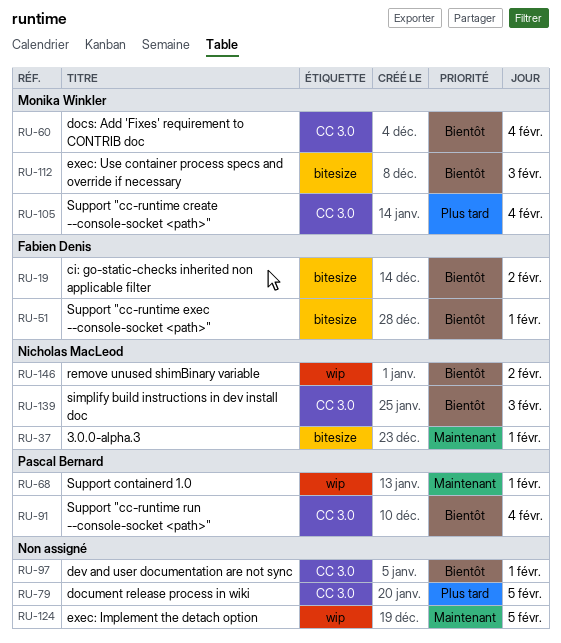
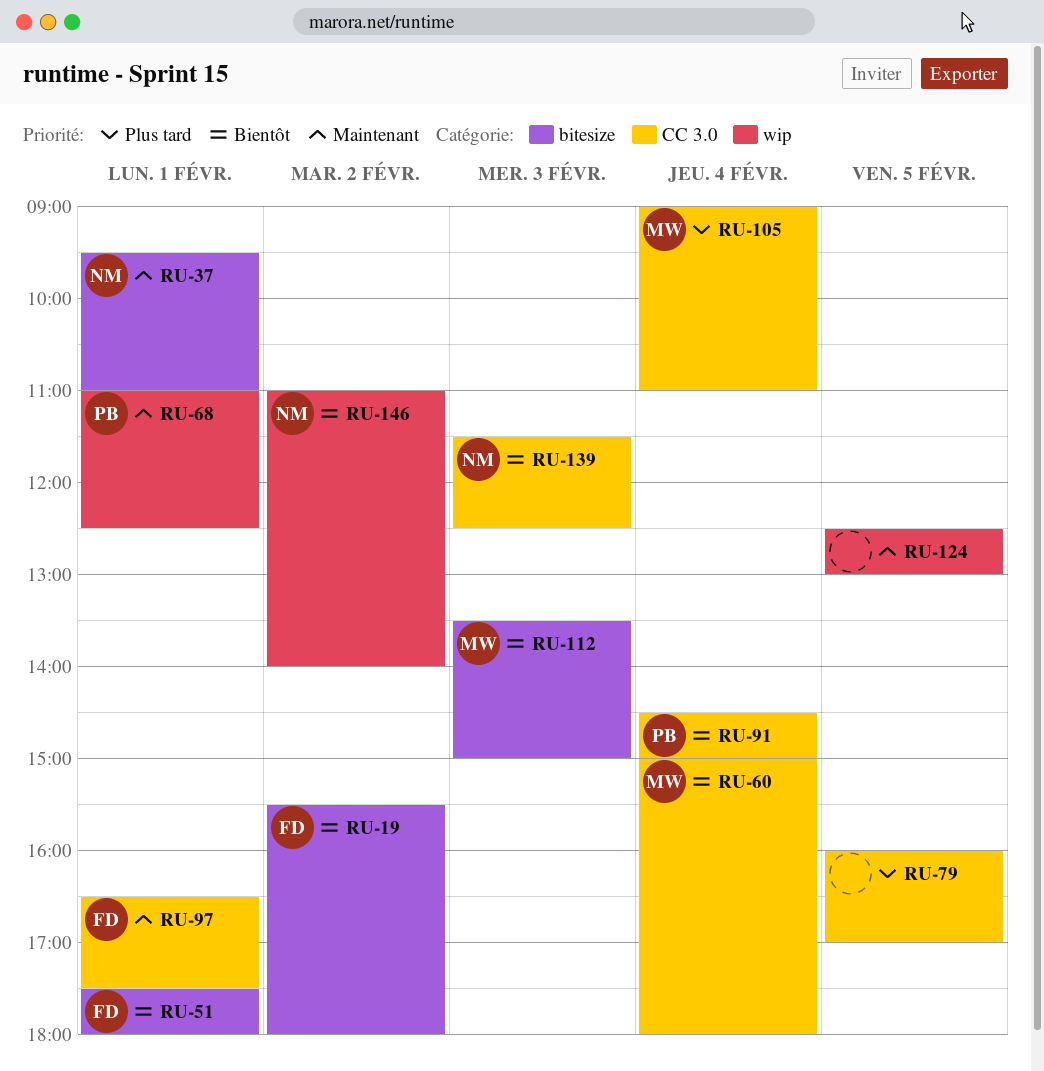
RU-97, owner: none -> Fabien Denis
RU-97, priority: Bientôt -> Maintenant

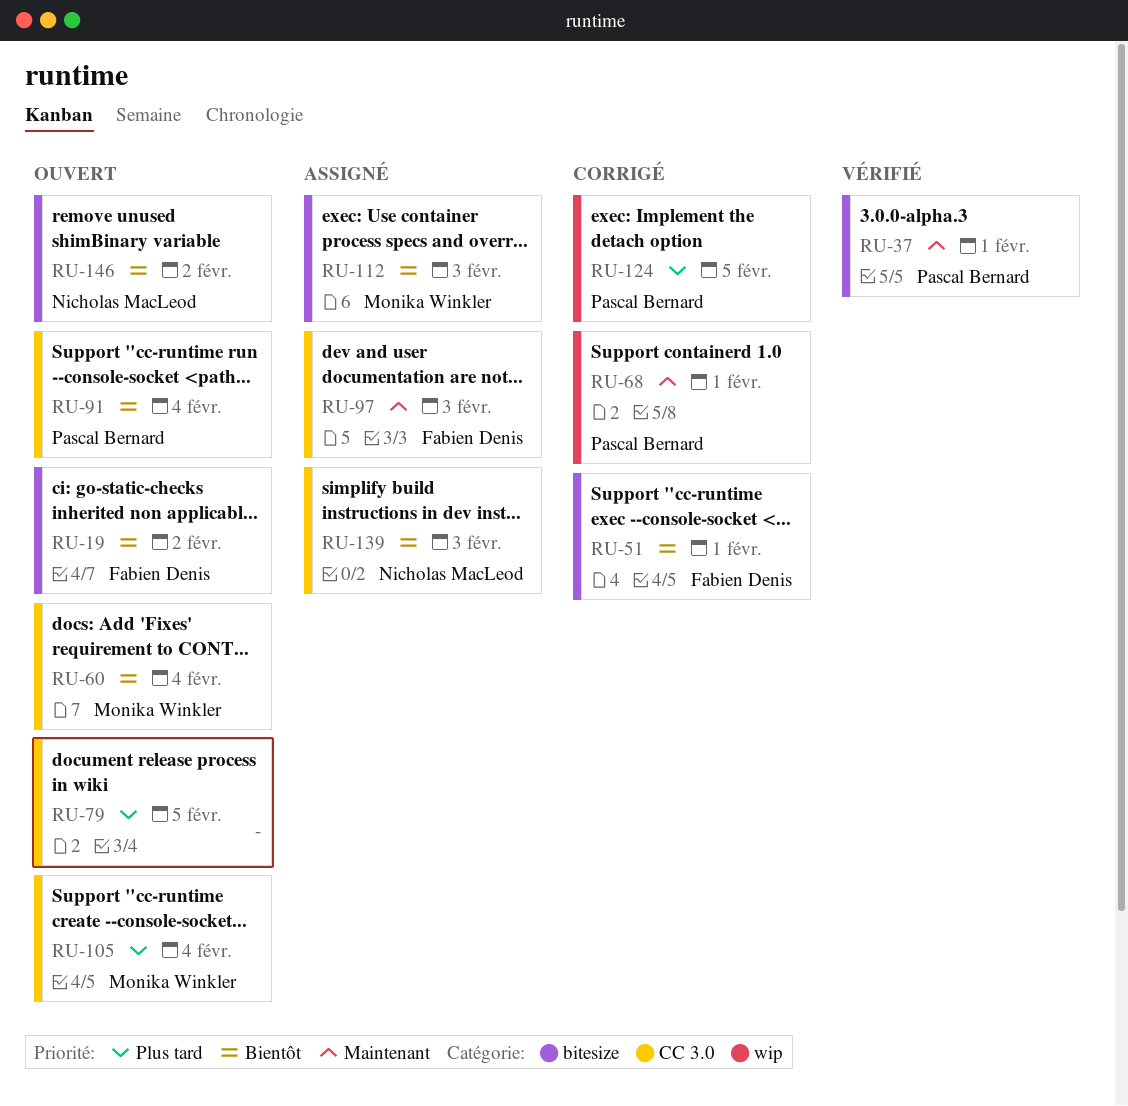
RU-37, owner: Nicholas MacLeod -> Pascal Bernard
RU-97, day: Feb 1 -> Feb 3
RU-124, owner: none -> Pascal Bernard
RU-124, priority: Maintenant -> Plus tard
RU-146, label: wip -> bitesize

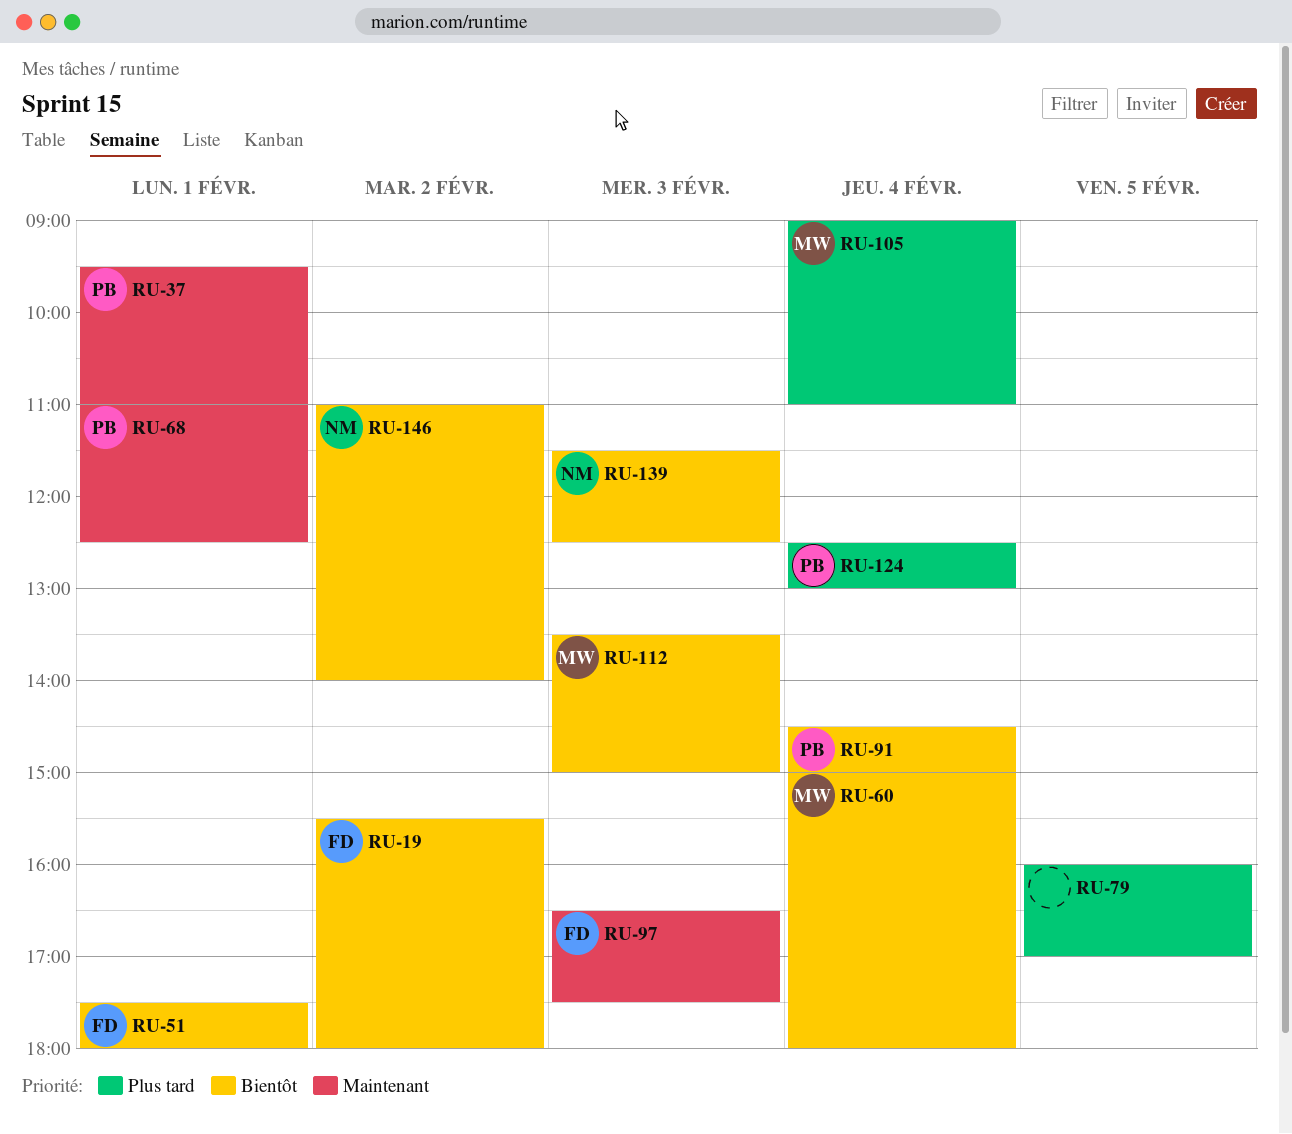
RU-124, day: Feb 5 -> Feb 4

